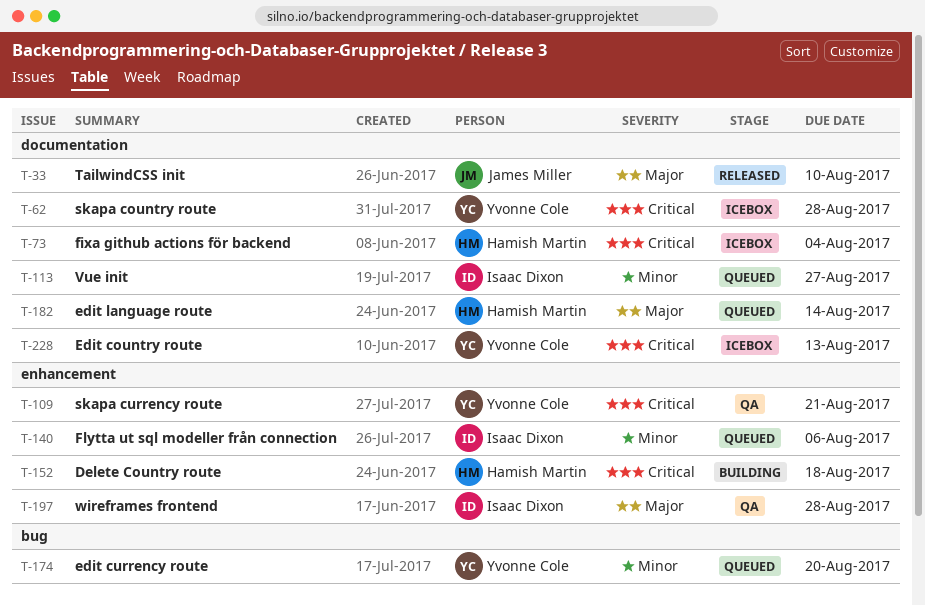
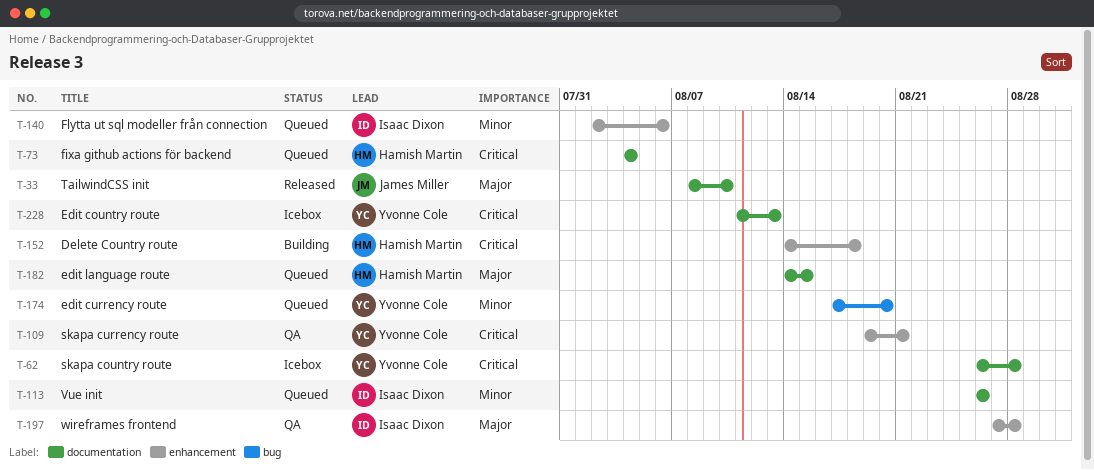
T-73, status: Icebox -> Queued
T-113, due: Aug 27 -> Aug 26
T-182, due: Aug 14 -> Aug 15

